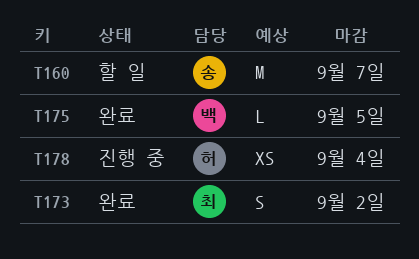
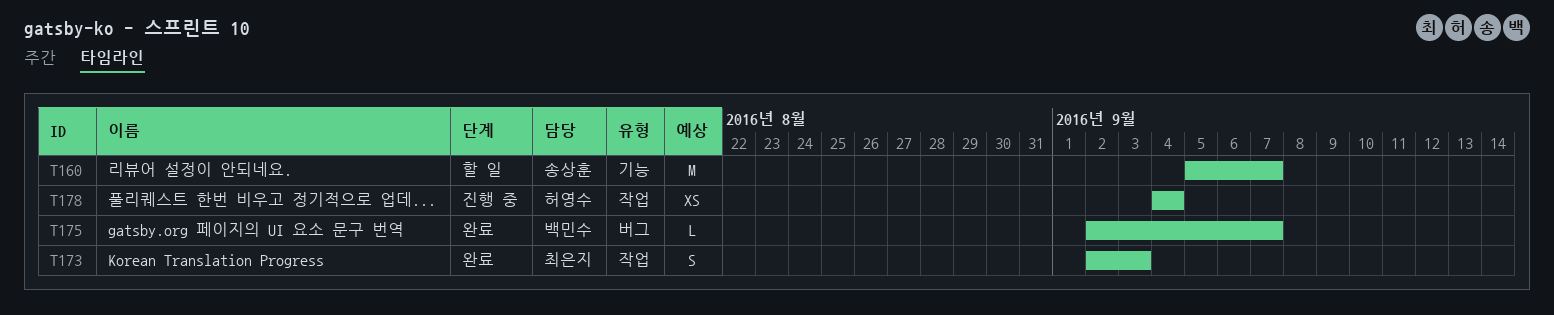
T173, due: Sep 2 -> Sep 3
T175, due: Sep 5 -> Sep 7

